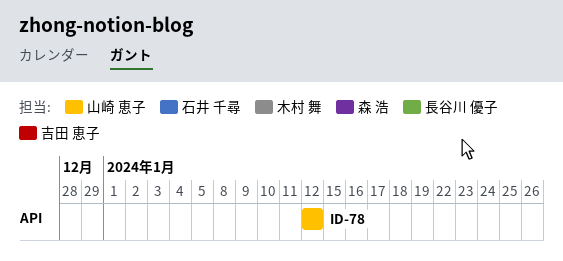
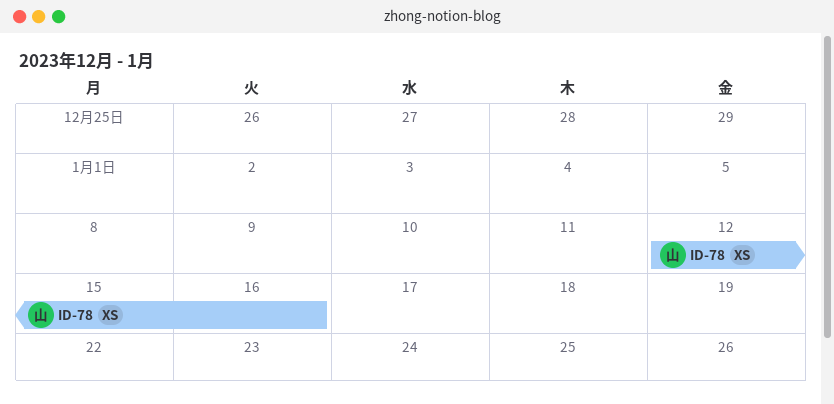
ID-78, due: Jan 12 -> Jan 16

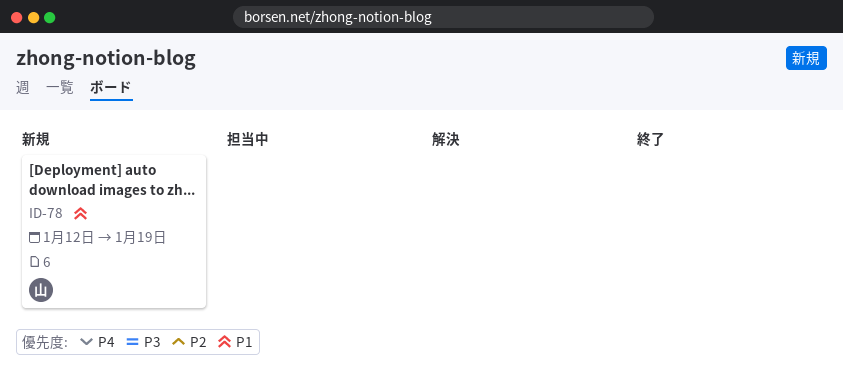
ID-78, due: Jan 16 -> Jan 19

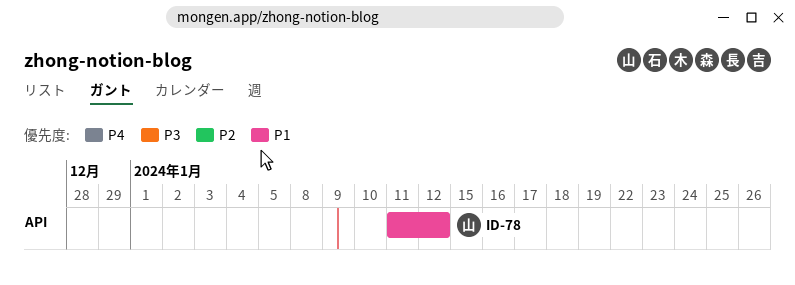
ID-78, start: Jan 12 -> Jan 11
ID-78, due: Jan 19 -> Jan 12

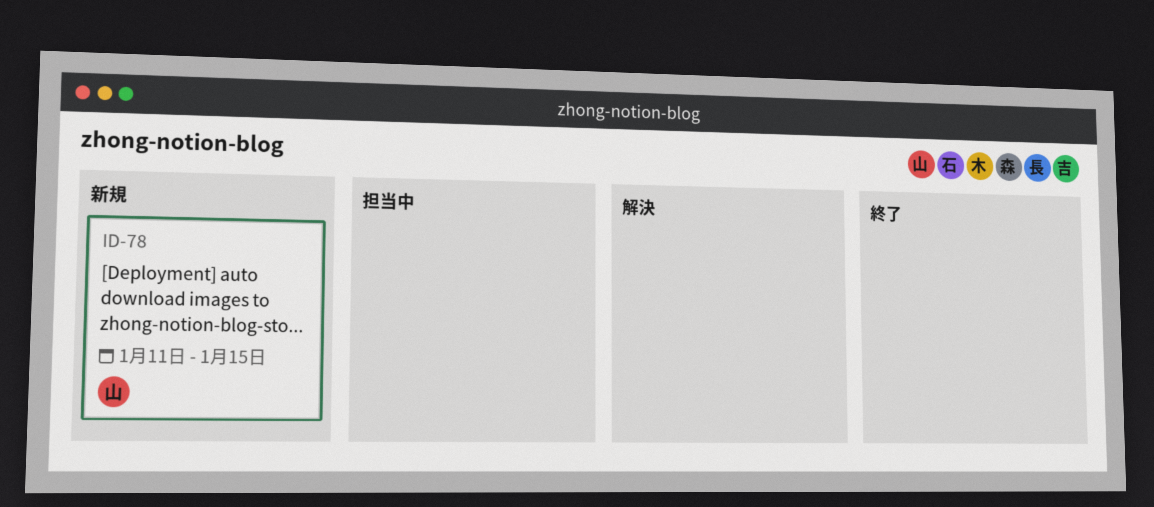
ID-78, due: Jan 12 -> Jan 15

